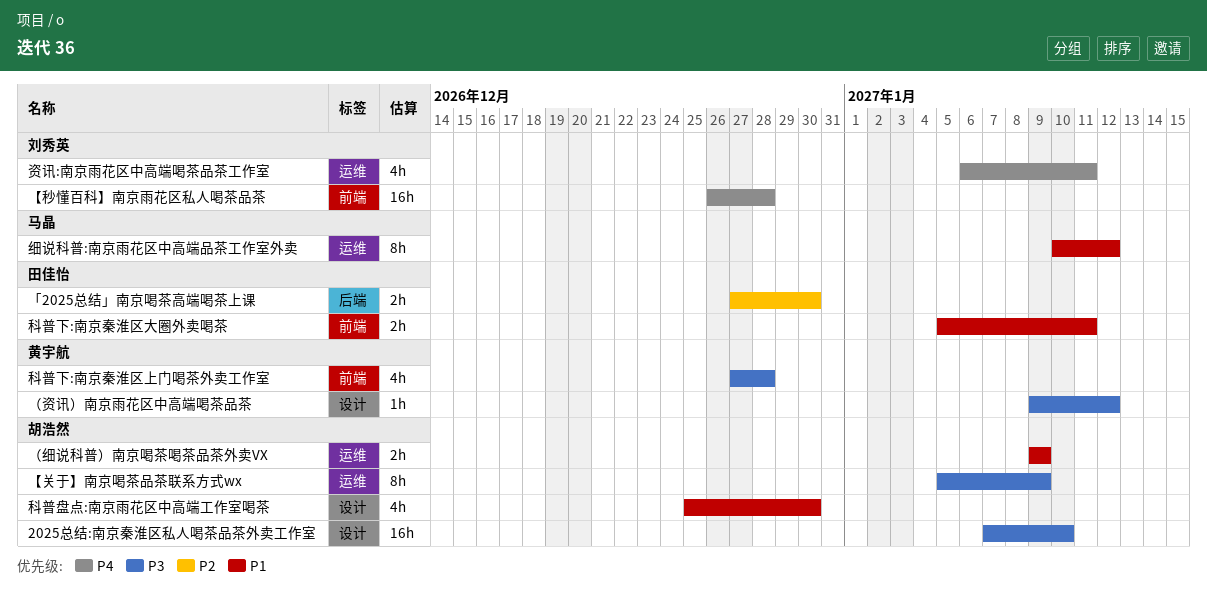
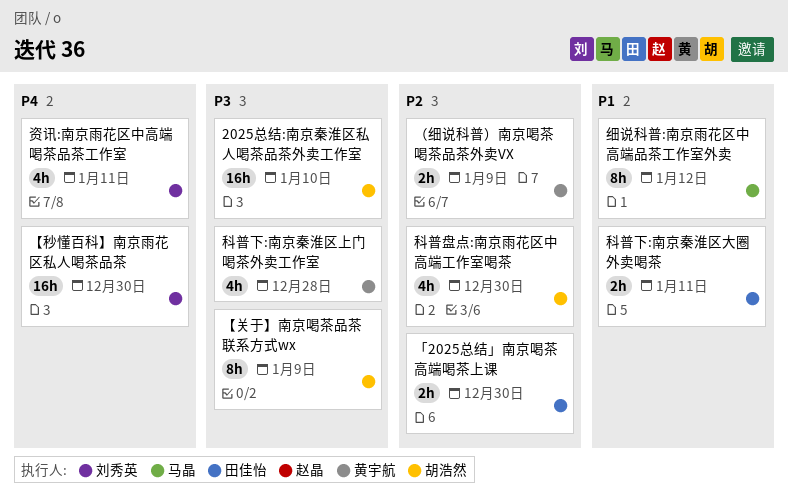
【秒懂百科】南京雨花区私人喝茶品茶, due: Dec 28 -> Dec 30
科普盘点:南京雨花区中高端工作室喝茶, priority: P1 -> P2
（细说科普）南京喝茶喝茶品茶外卖VX, owner: 胡浩然 -> 黄宇航
（细说科普）南京喝茶喝茶品茶外卖VX, priority: P1 -> P2
（资讯）南京雨花区中高端喝茶品茶: present -> none

